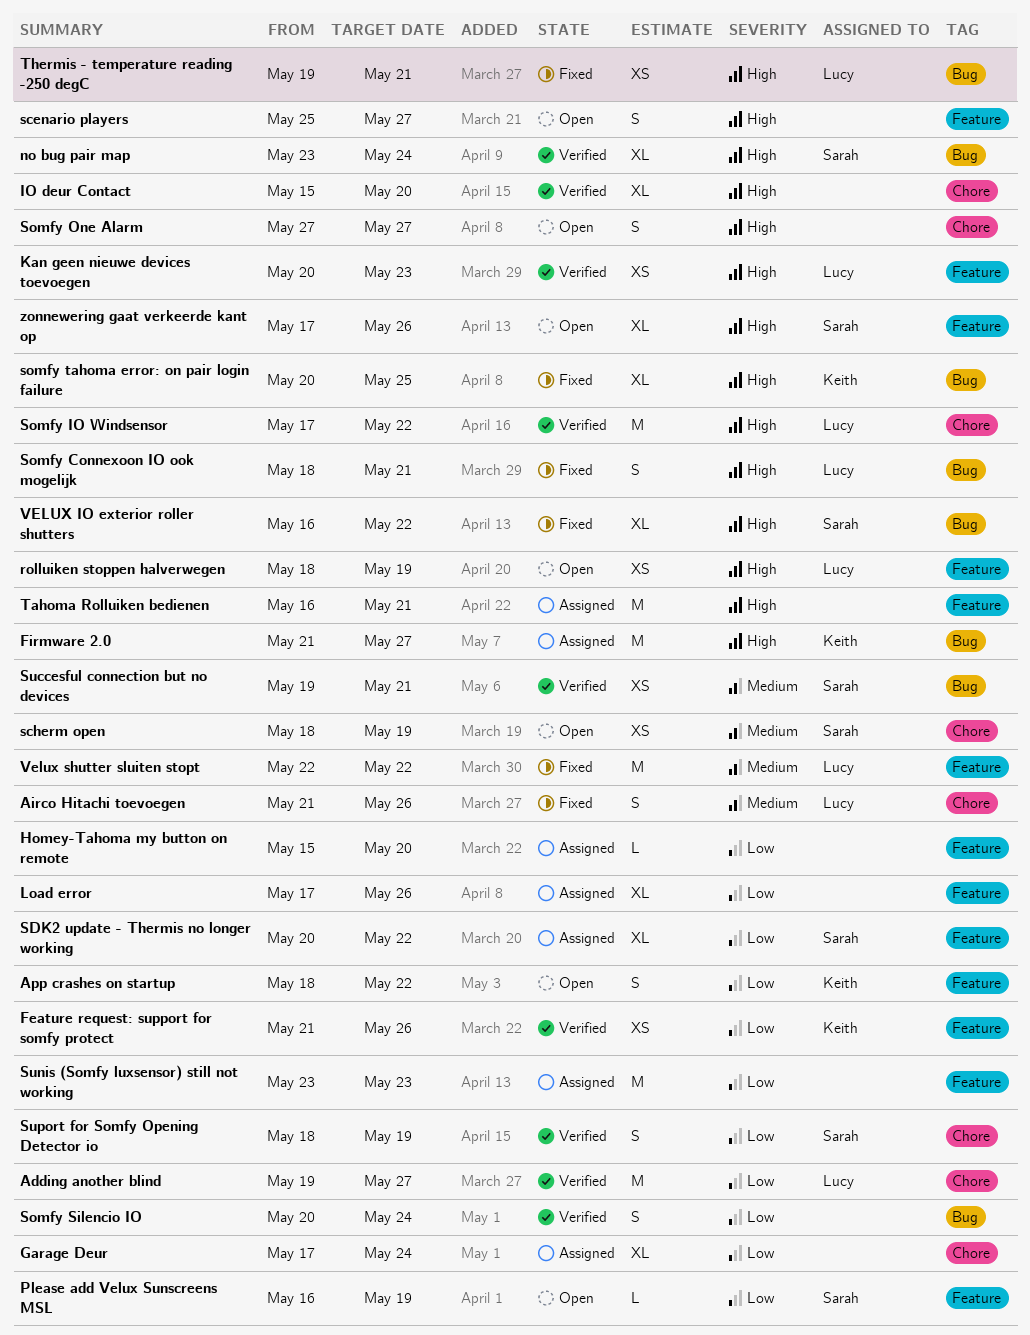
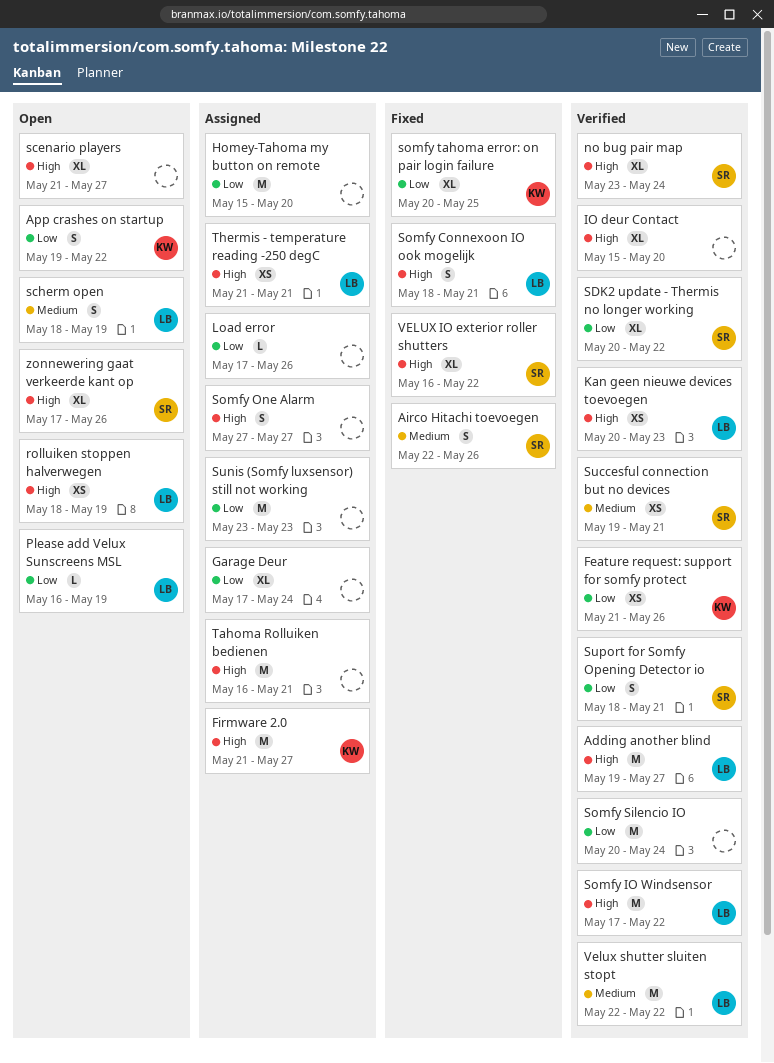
Adding another blind, priority: Low -> High
Airco Hitachi toevoegen, owner: Lucy -> Sarah
Airco Hitachi toevoegen, start: May 21 -> May 22
App crashes on startup, start: May 18 -> May 19
Homey-Tahoma my button on remote, estimate: L -> M
Load error, estimate: XL -> L
Please add Velux Sunscreens MSL, owner: Sarah -> Lucy
scenario players, estimate: S -> XL
scenario players, start: May 25 -> May 21
scherm open, owner: Sarah -> Lucy
scherm open, estimate: XS -> S
SDK2 update - Thermis no longer working, status: Assigned -> Verified
Somfy One Alarm, status: Open -> Assigned
Somfy Silencio IO, estimate: S -> M
somfy tahoma error: on pair login failure, priority: High -> Low
Suport for Somfy Opening Detector io, due: May 19 -> May 21
Thermis - temperature reading -250 degC, status: Fixed -> Assigned
Thermis - temperature reading -250 degC, start: May 19 -> May 21
Velux shutter sluiten stopt, status: Fixed -> Verified

